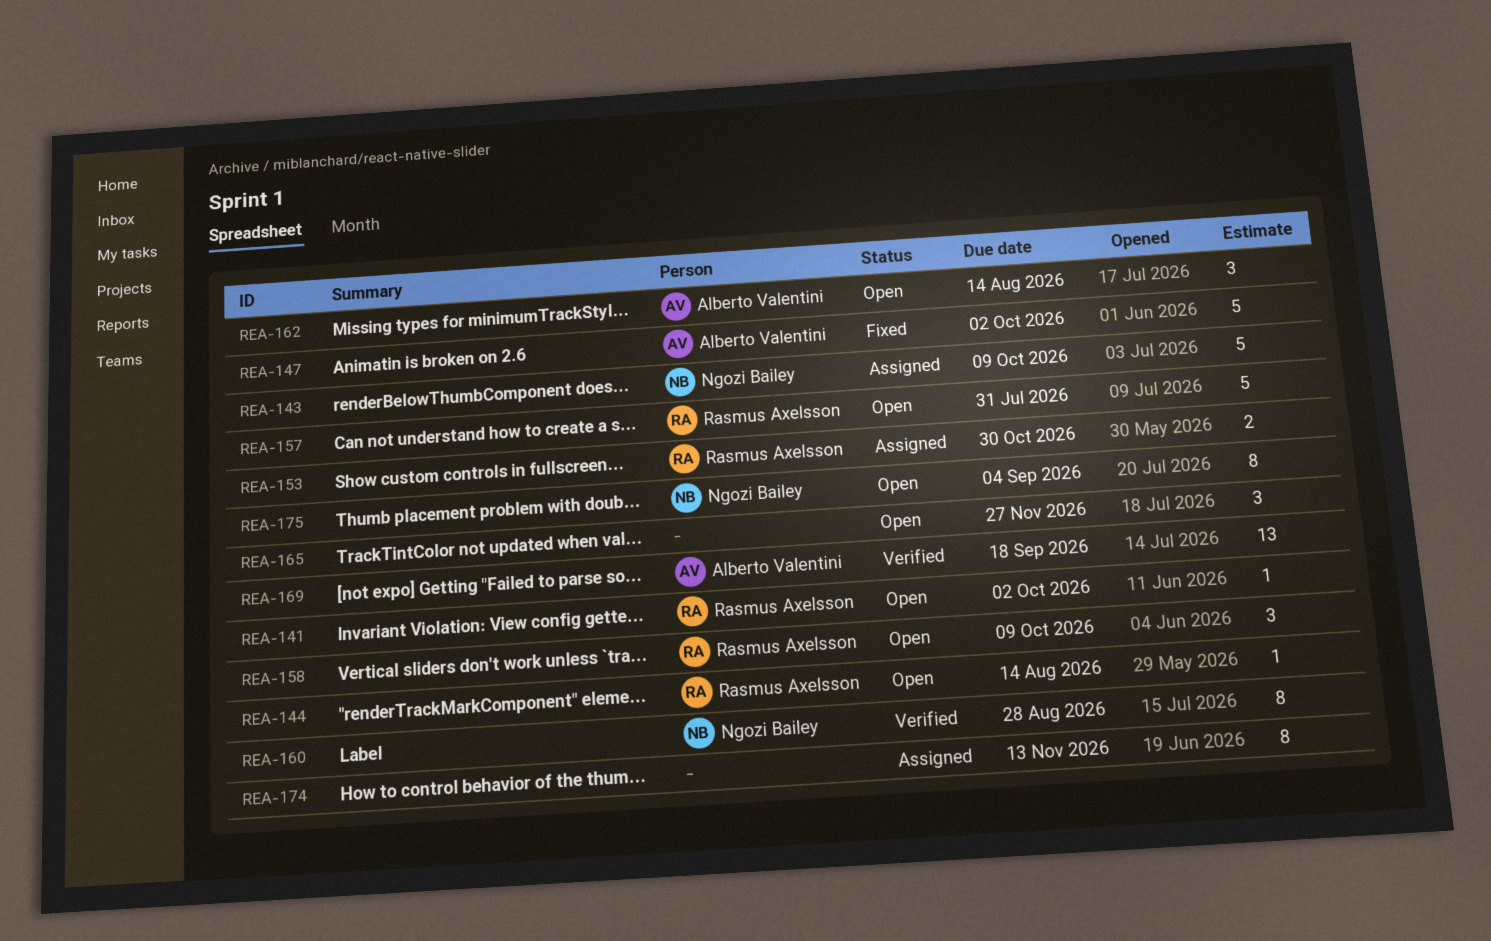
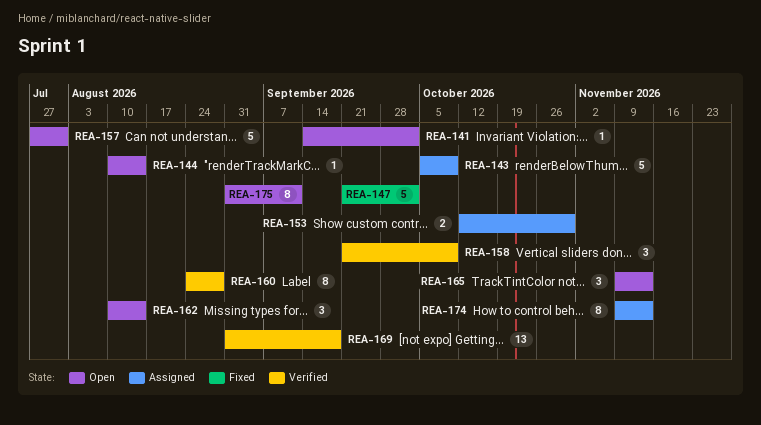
REA-158, status: Open -> Verified
REA-165, due: Nov 27 -> Nov 13
REA-175, due: Sep 4 -> Sep 11

